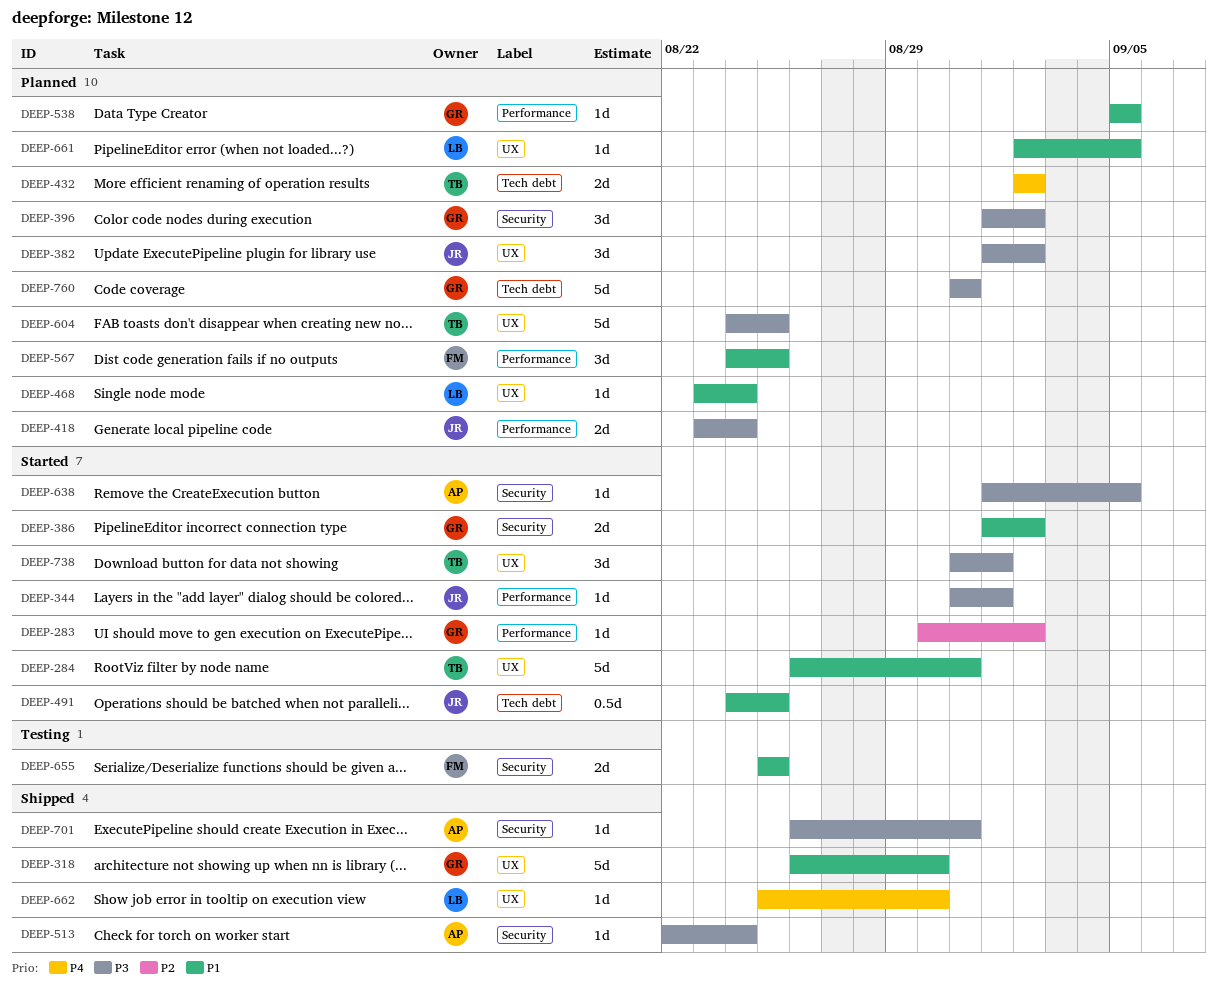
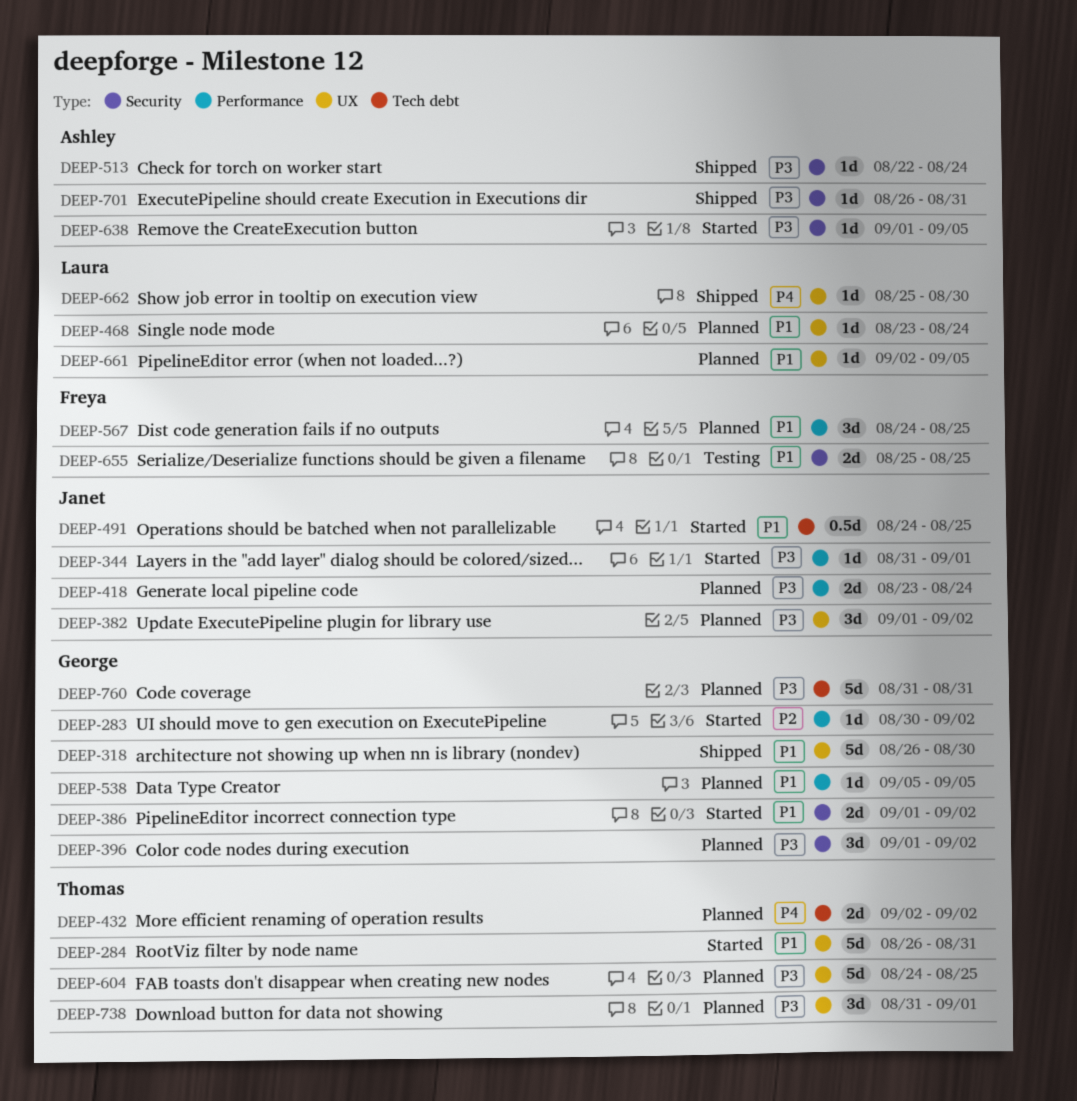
DEEP-738, status: Started -> Planned

